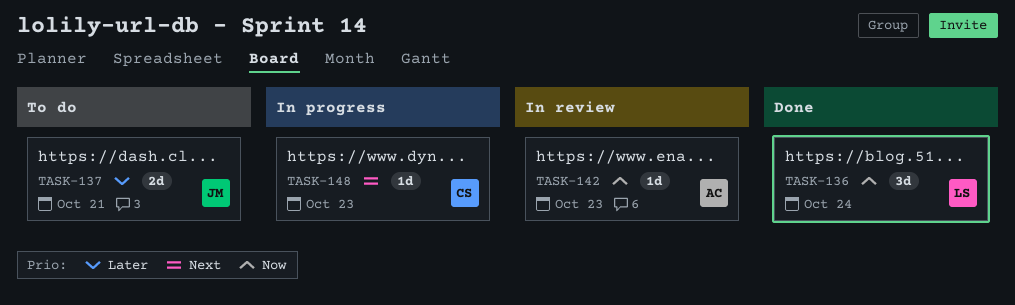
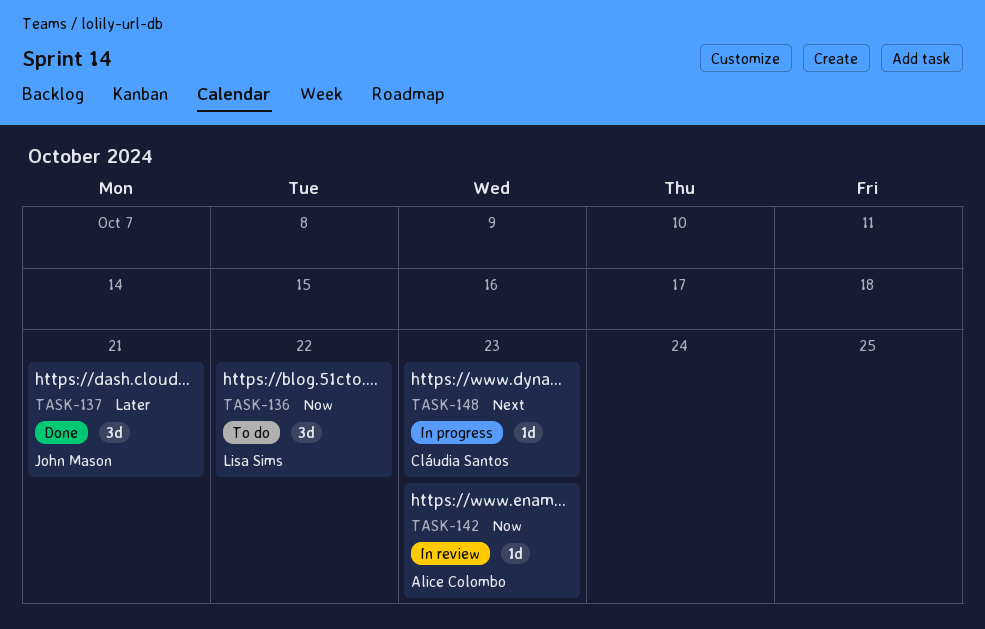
TASK-136, status: Done -> To do
TASK-136, due: Oct 24 -> Oct 22
TASK-137, status: To do -> Done
TASK-137, estimate: 2d -> 3d

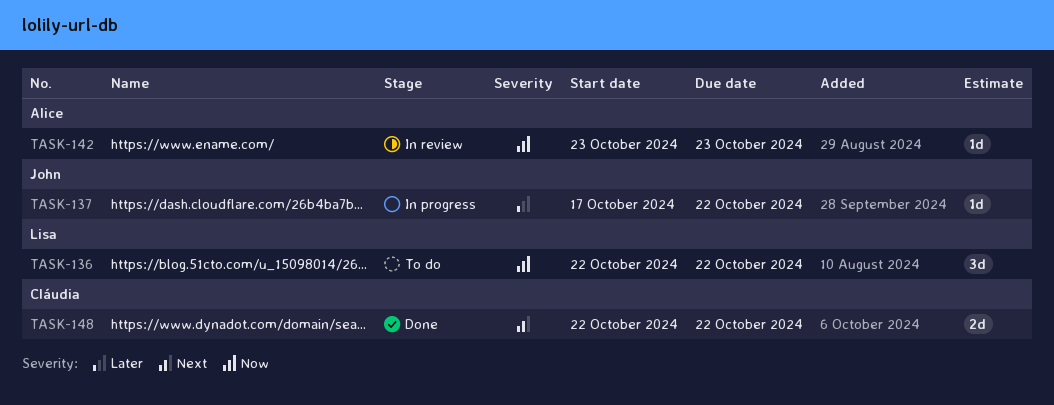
TASK-137, status: Done -> In progress
TASK-137, estimate: 3d -> 1d
TASK-137, due: Oct 21 -> Oct 22
TASK-148, status: In progress -> Done
TASK-148, estimate: 1d -> 2d
TASK-148, due: Oct 23 -> Oct 22

